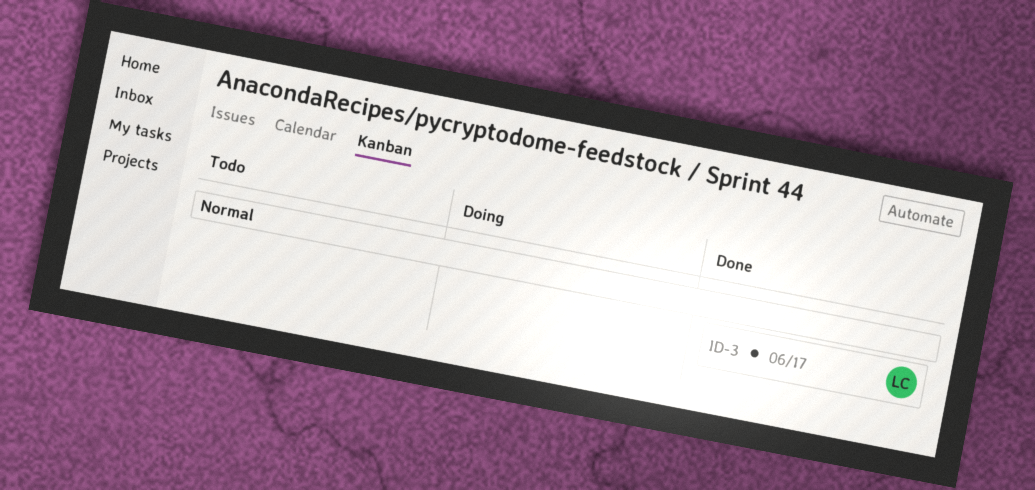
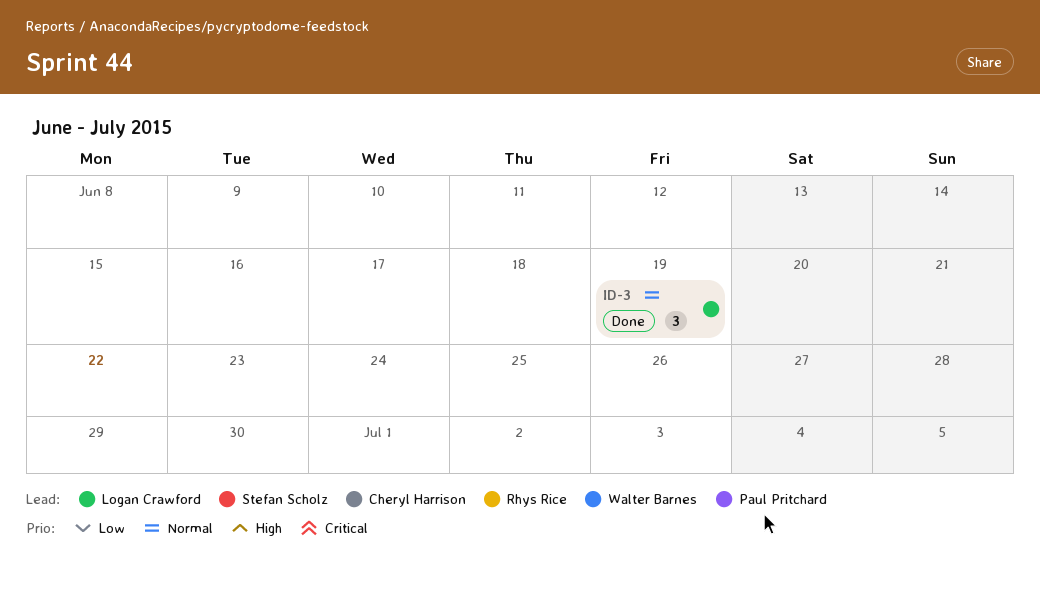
ID-3, estimate: 1 -> 3
ID-3, due: Jun 17 -> Jun 19

